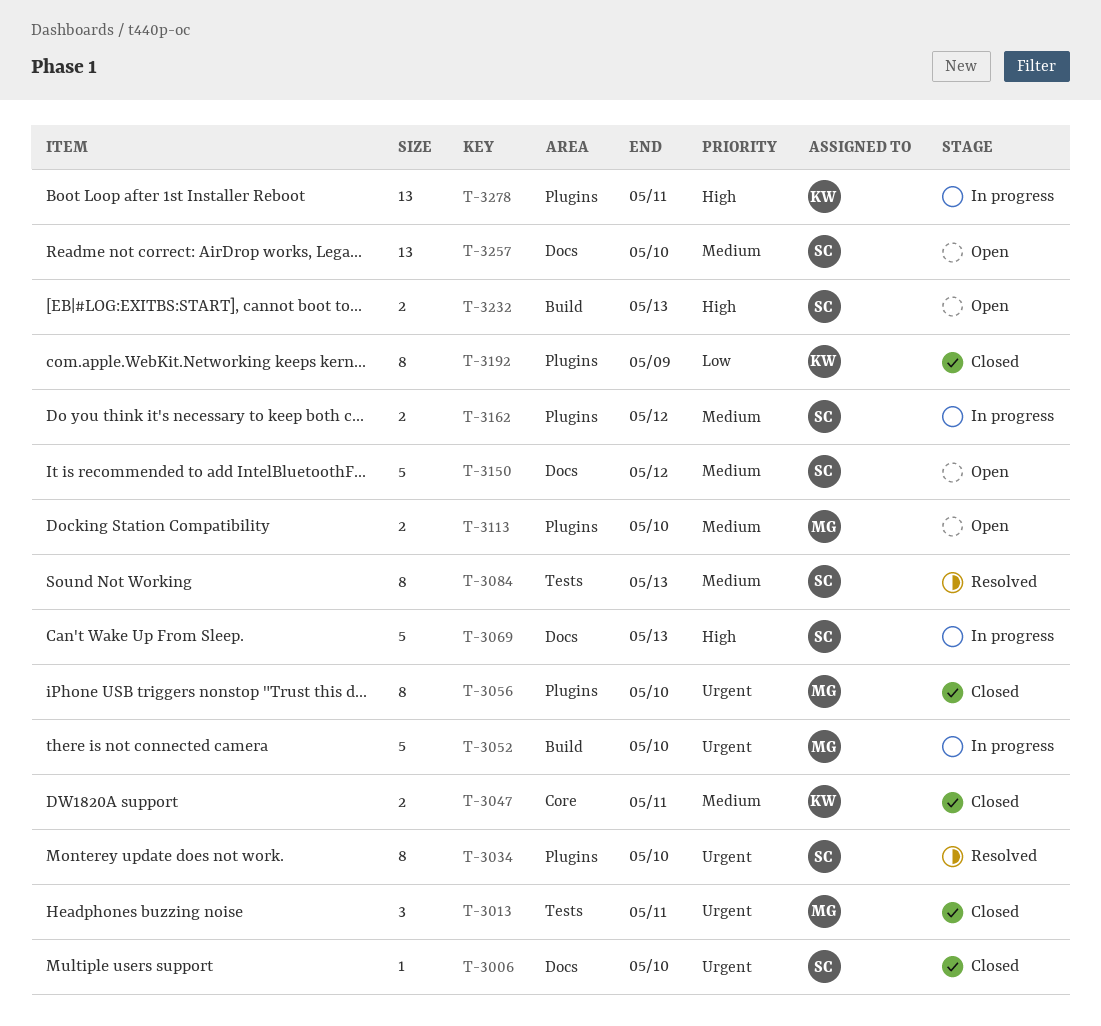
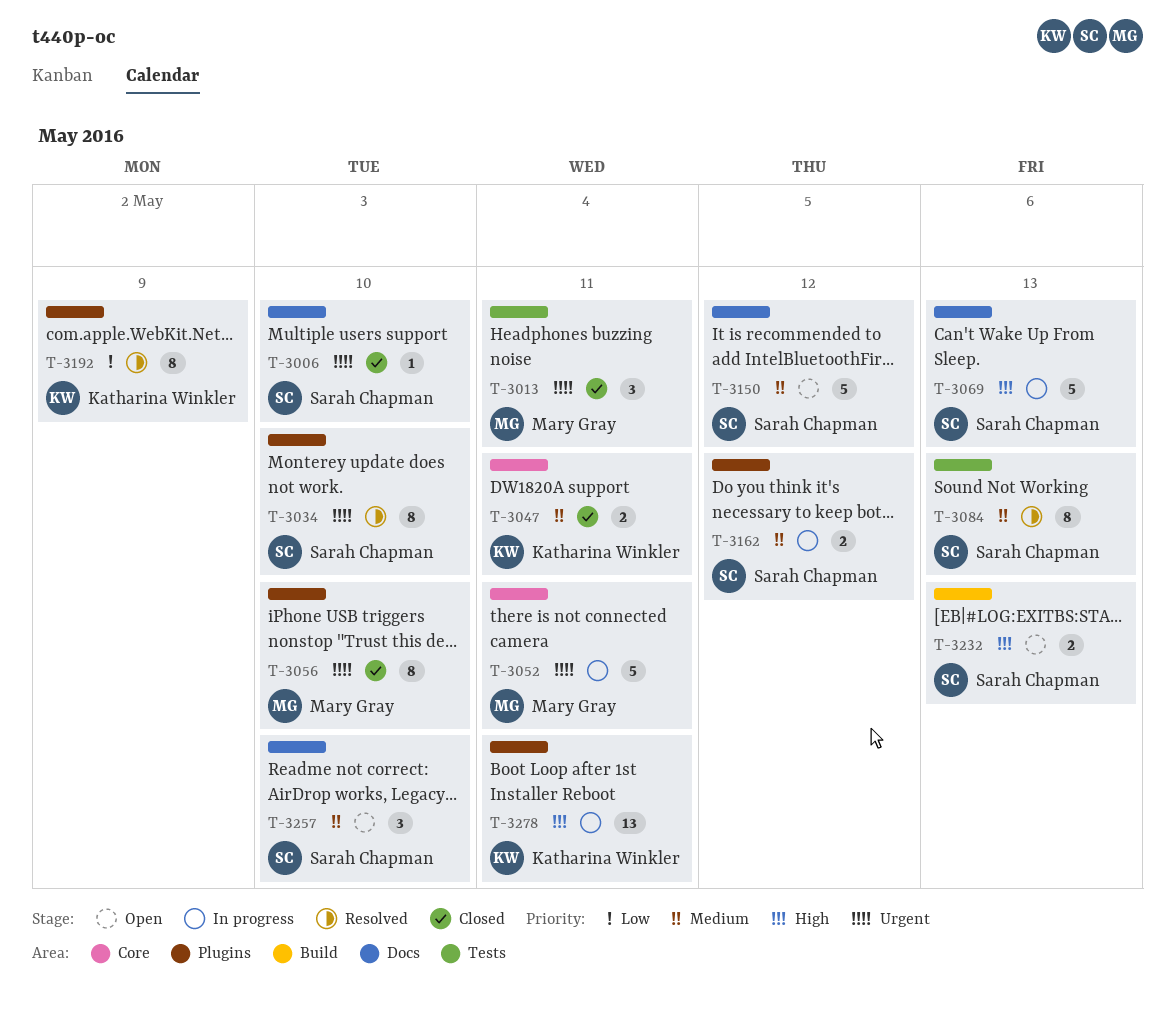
T-3052, label: Build -> Core
T-3052, due: May 10 -> May 11
T-3113: present -> none
T-3192, status: Closed -> Resolved
T-3257, estimate: 13 -> 3

